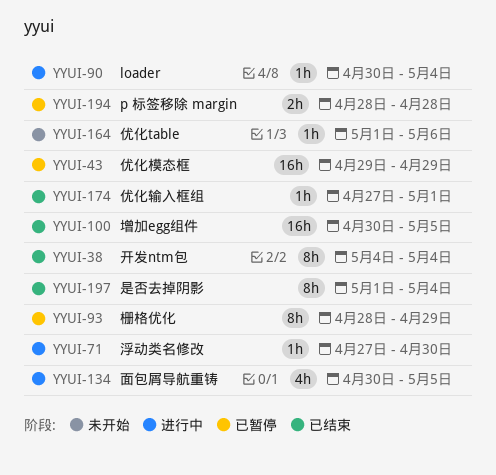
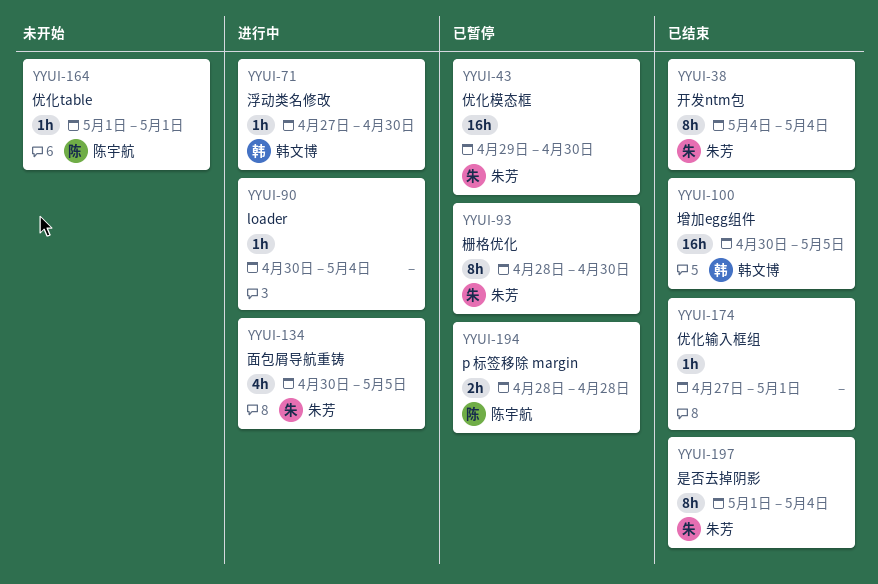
YYUI-43, due: Apr 29 -> Apr 30
YYUI-93, due: Apr 29 -> Apr 30
YYUI-164, due: May 6 -> May 1

